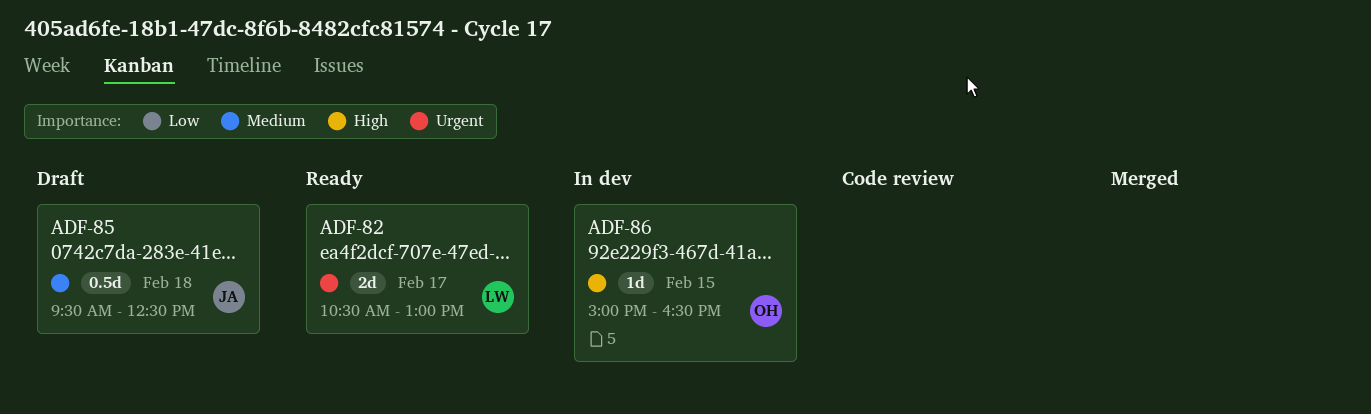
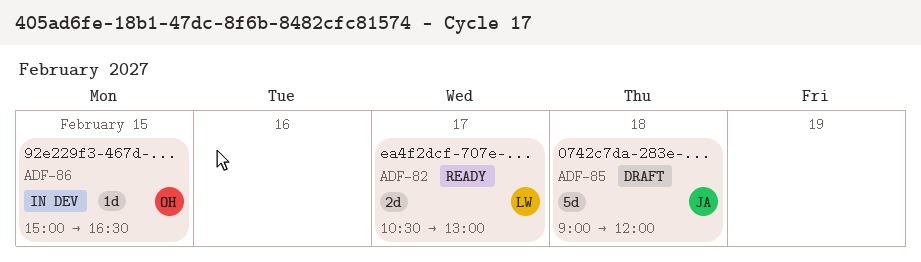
ADF-85, estimate: 0.5d -> 5d
ADF-85, begins: 09:30 -> 09:00
ADF-85, ends: 12:30 -> 12:00

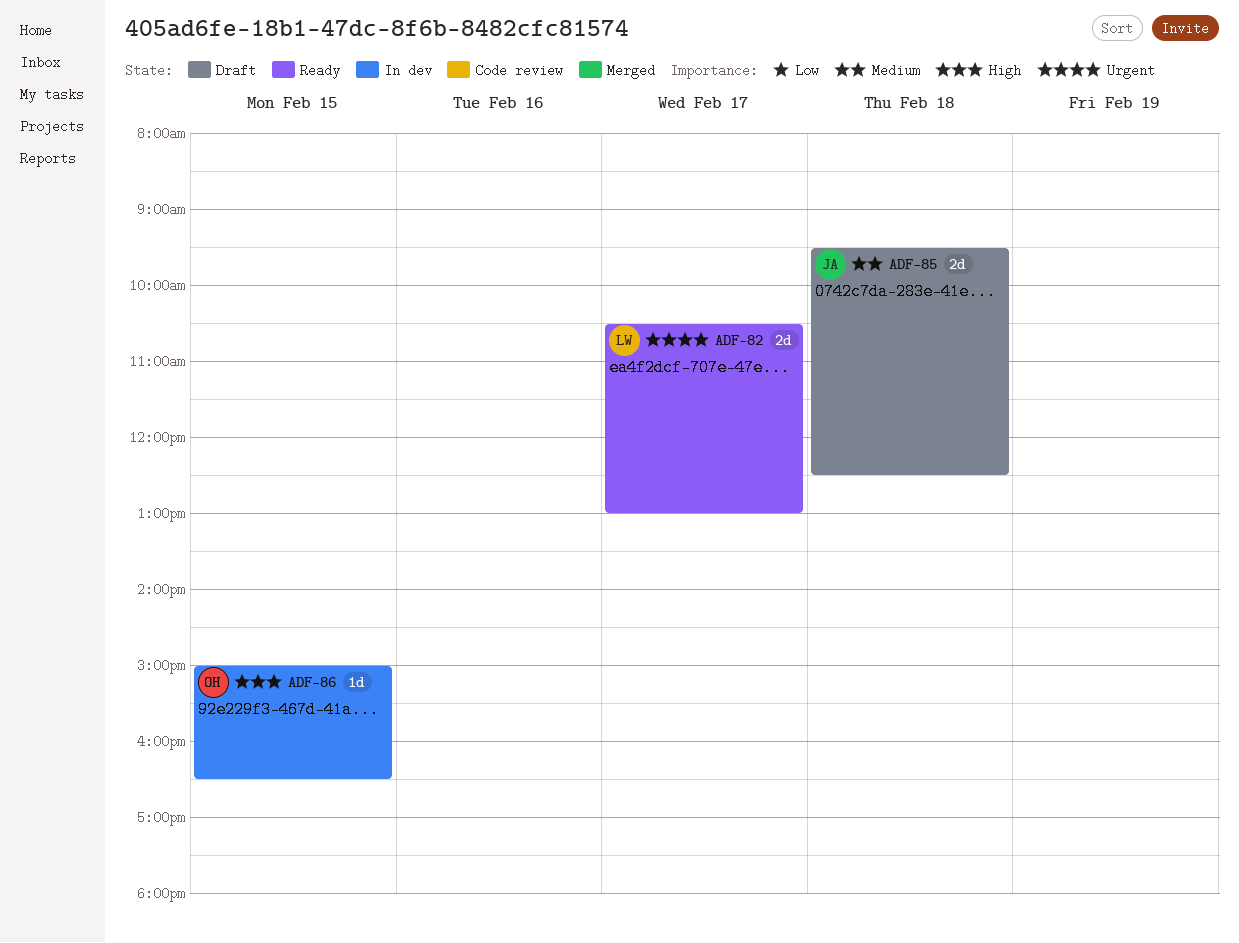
ADF-85, estimate: 5d -> 2d
ADF-85, begins: 09:00 -> 09:30
ADF-85, ends: 12:00 -> 12:30

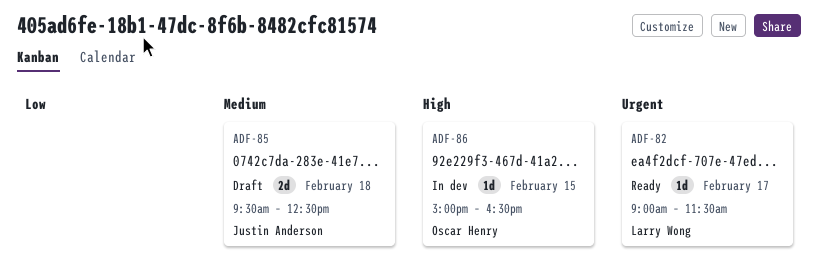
ADF-82, estimate: 2d -> 1d
ADF-82, begins: 10:30 -> 09:00
ADF-82, ends: 13:00 -> 11:30

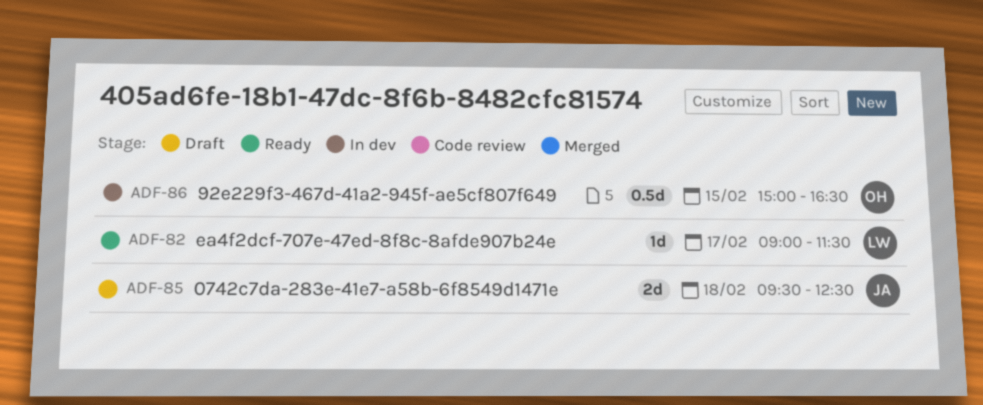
ADF-86, estimate: 1d -> 0.5d

